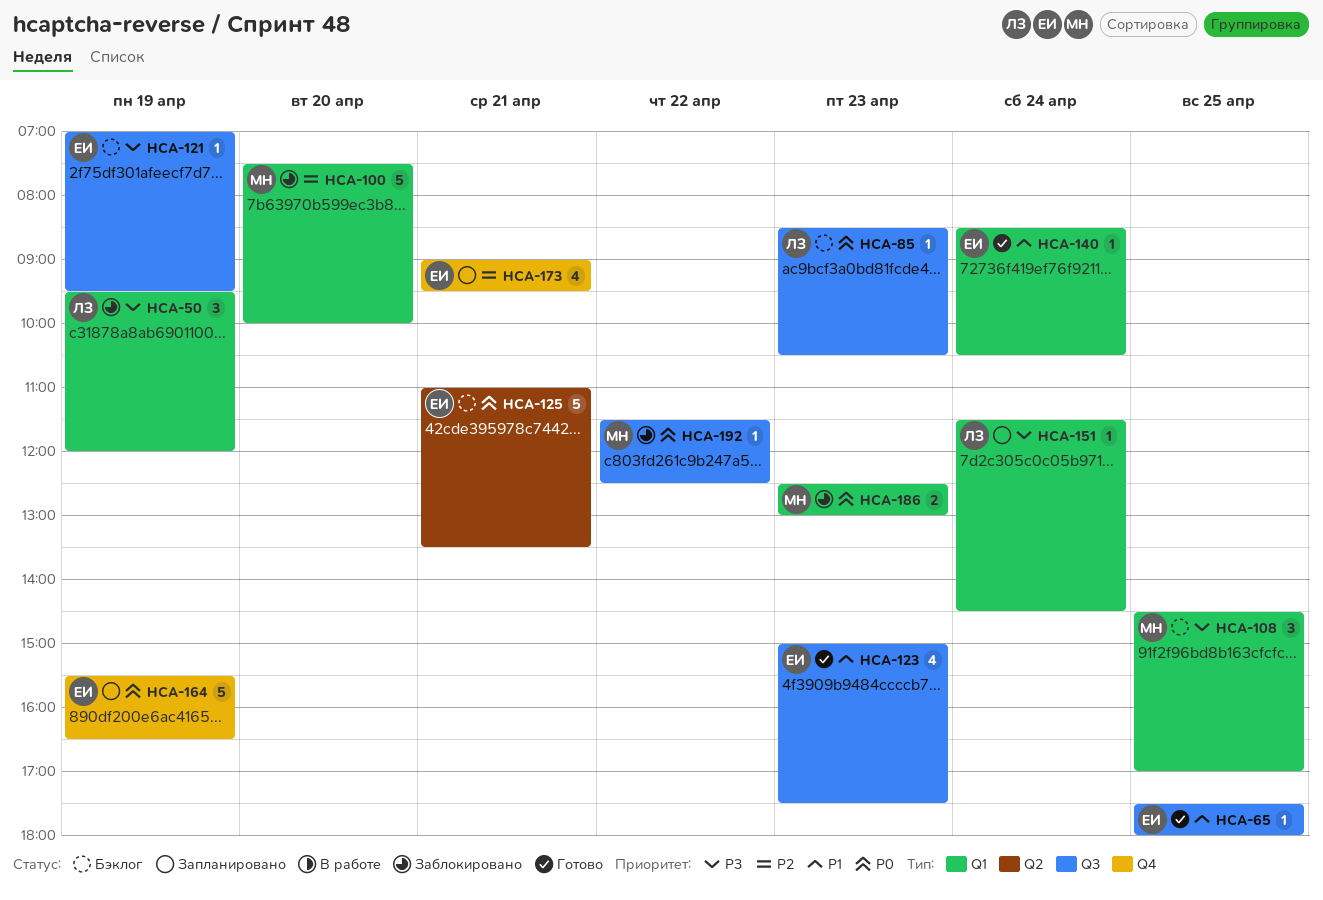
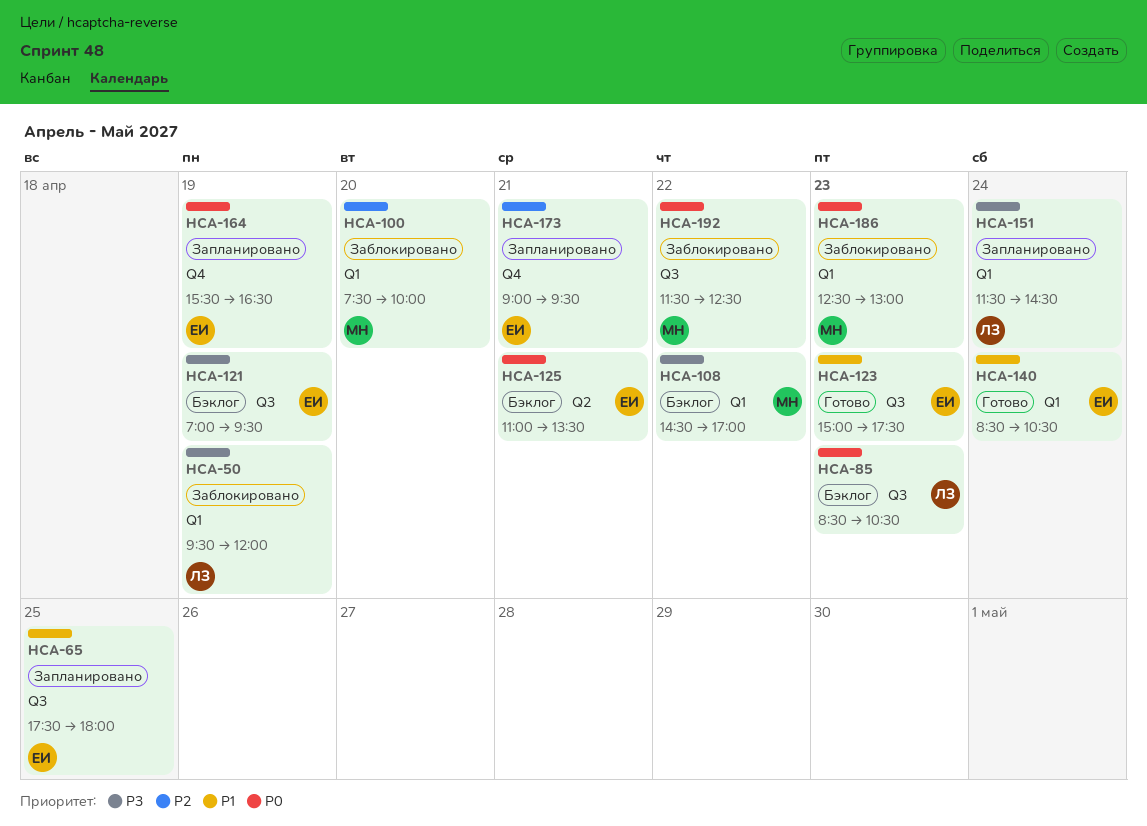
HCA-65, status: Готово -> Запланировано
HCA-108, day: Apr 25 -> Apr 22

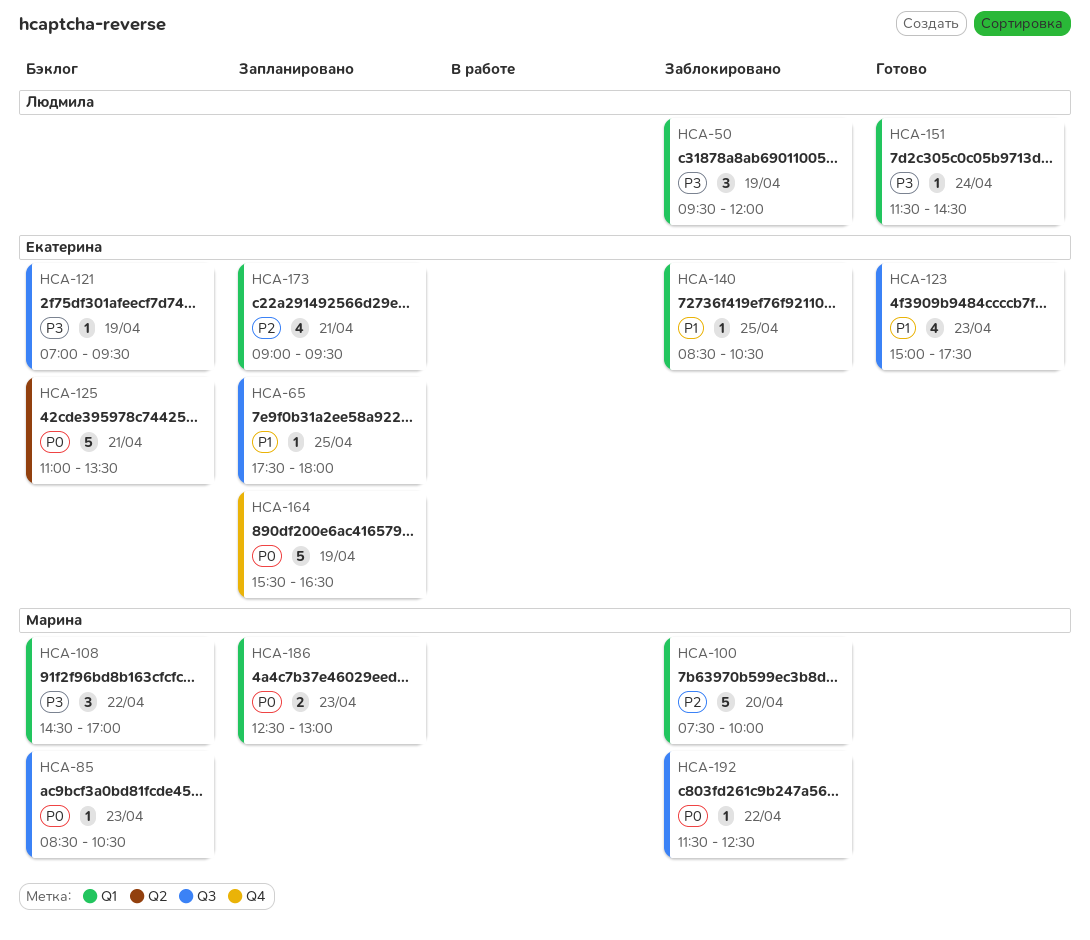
HCA-85, owner: Людмила -> Марина
HCA-140, status: Готово -> Заблокировано
HCA-140, day: Apr 24 -> Apr 25
HCA-151, status: Запланировано -> Готово
HCA-173, label: Q4 -> Q1
HCA-186, status: Заблокировано -> Запланировано

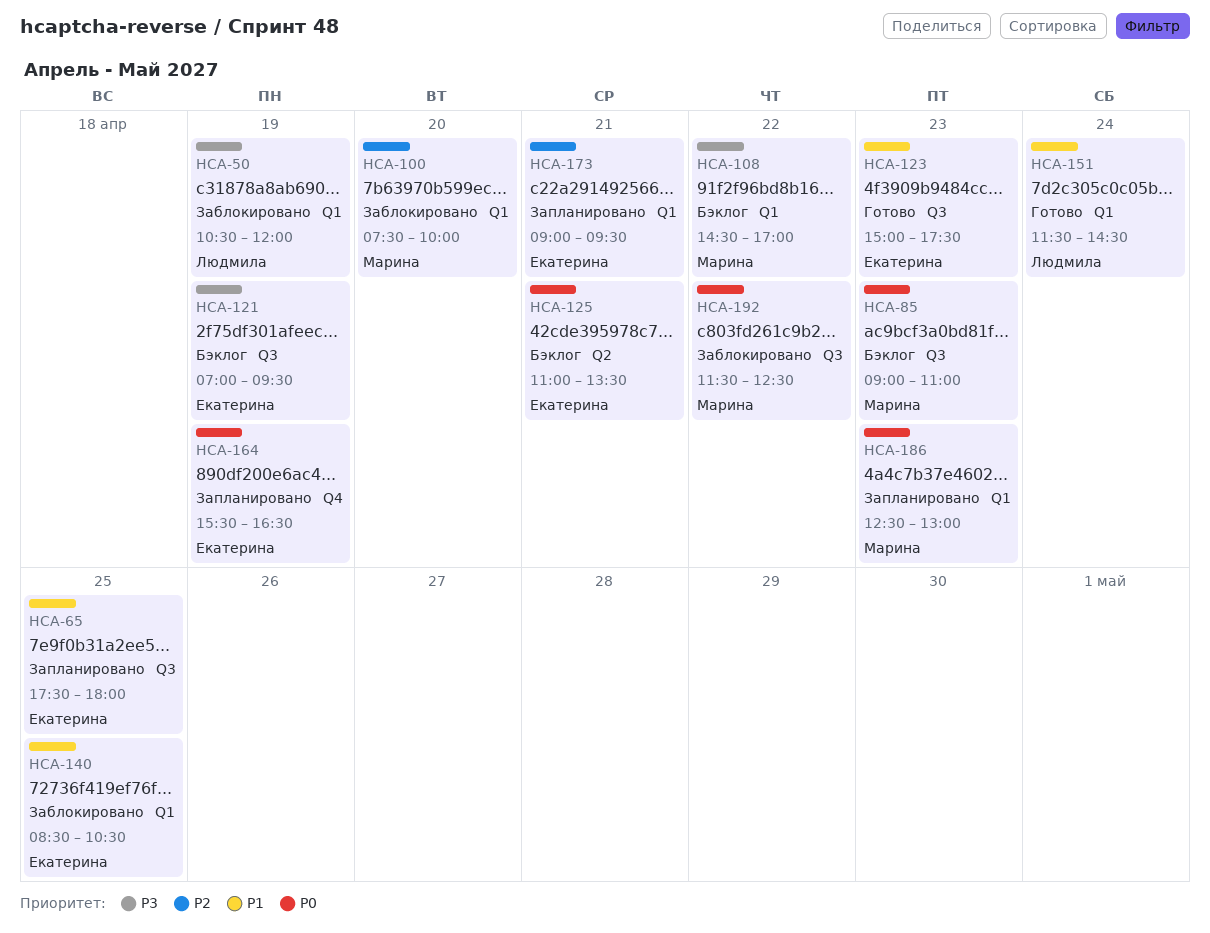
HCA-50, begins: 09:30 -> 10:30
HCA-85, begins: 08:30 -> 09:00
HCA-85, ends: 10:30 -> 11:00
HCA-151, priority: P3 -> P1

